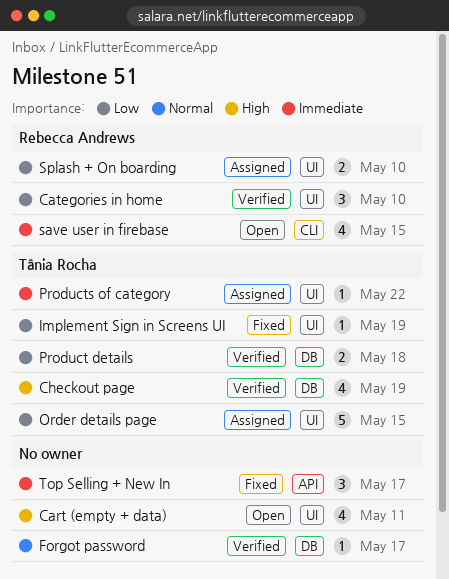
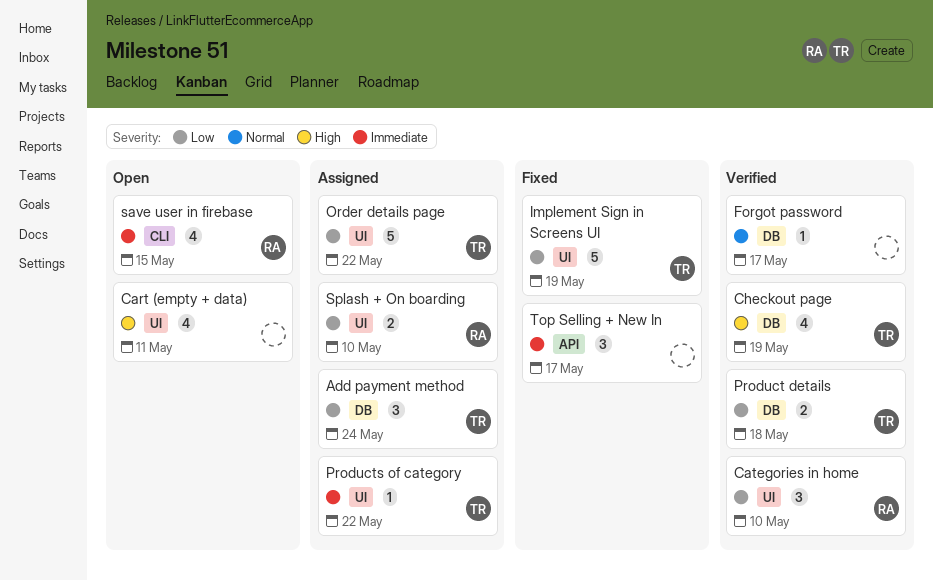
Add payment method: none -> present
Implement Sign in Screens UI, estimate: 1 -> 5
Order details page, due: May 15 -> May 22

